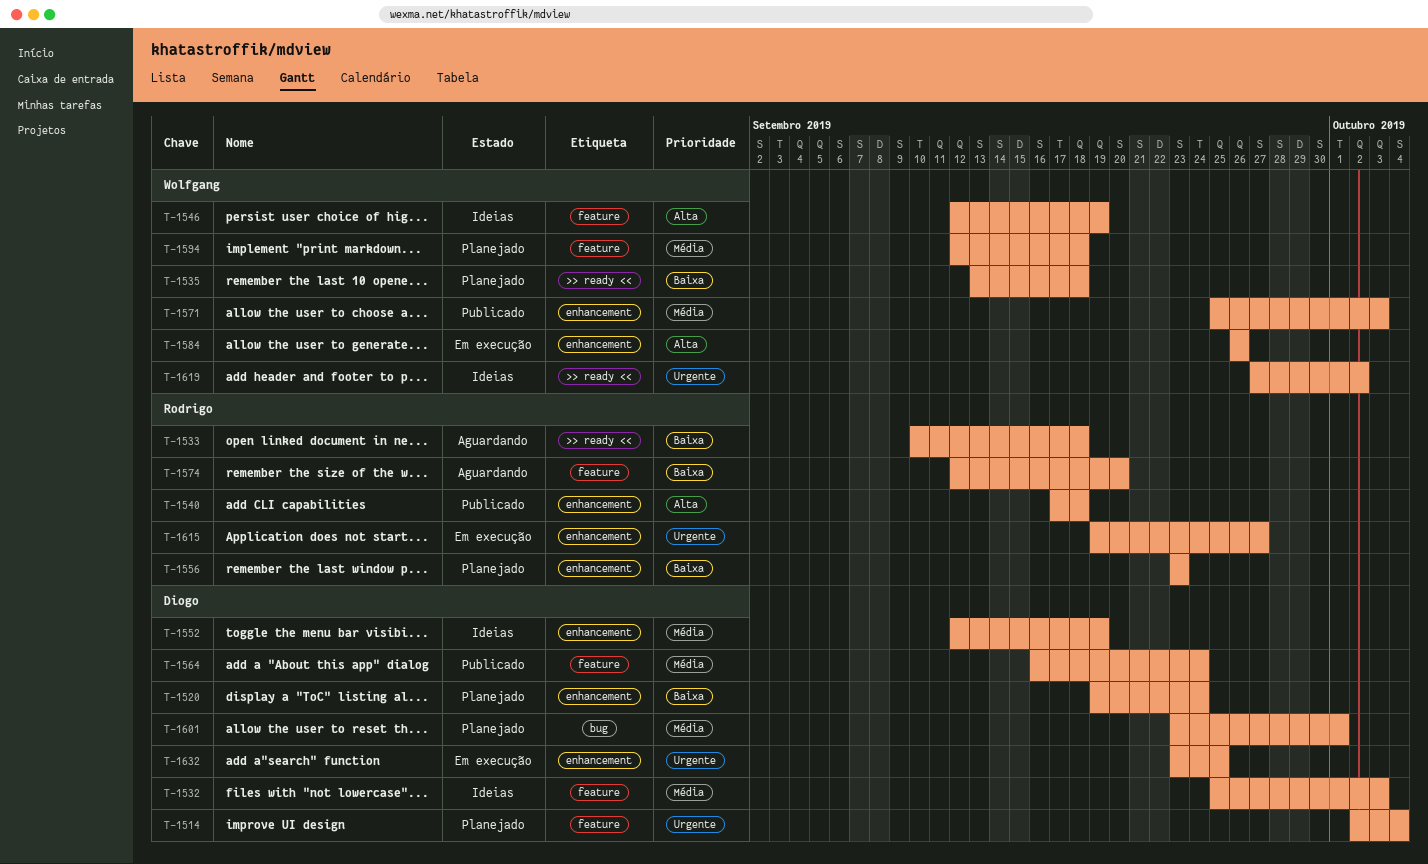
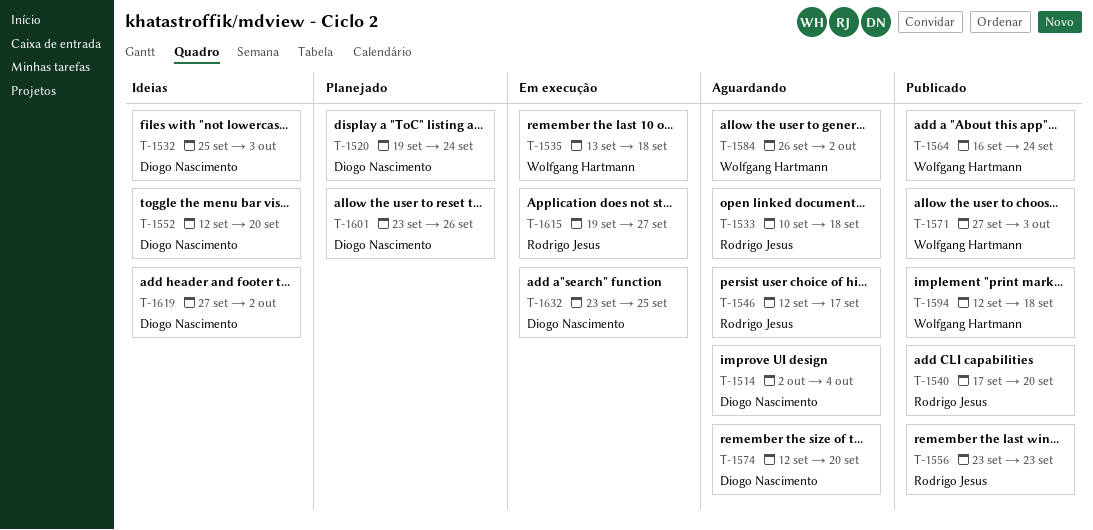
T-1514, status: Planejado -> Aguardando
T-1535, status: Planejado -> Em execução
T-1540, due: Sep 18 -> Sep 20
T-1546, status: Ideias -> Aguardando
T-1546, owner: Wolfgang Hartmann -> Rodrigo Jesus
T-1546, due: Sep 19 -> Sep 17
T-1552, due: Sep 19 -> Sep 20
T-1556, status: Planejado -> Publicado
T-1564, owner: Diogo Nascimento -> Wolfgang Hartmann
T-1571, start: Sep 25 -> Sep 27
T-1574, owner: Rodrigo Jesus -> Diogo Nascimento
T-1584, status: Em execução -> Aguardando
T-1584, due: Sep 26 -> Oct 2
T-1594, status: Planejado -> Publicado
T-1601, due: Oct 1 -> Sep 26
T-1619, owner: Wolfgang Hartmann -> Diogo Nascimento

